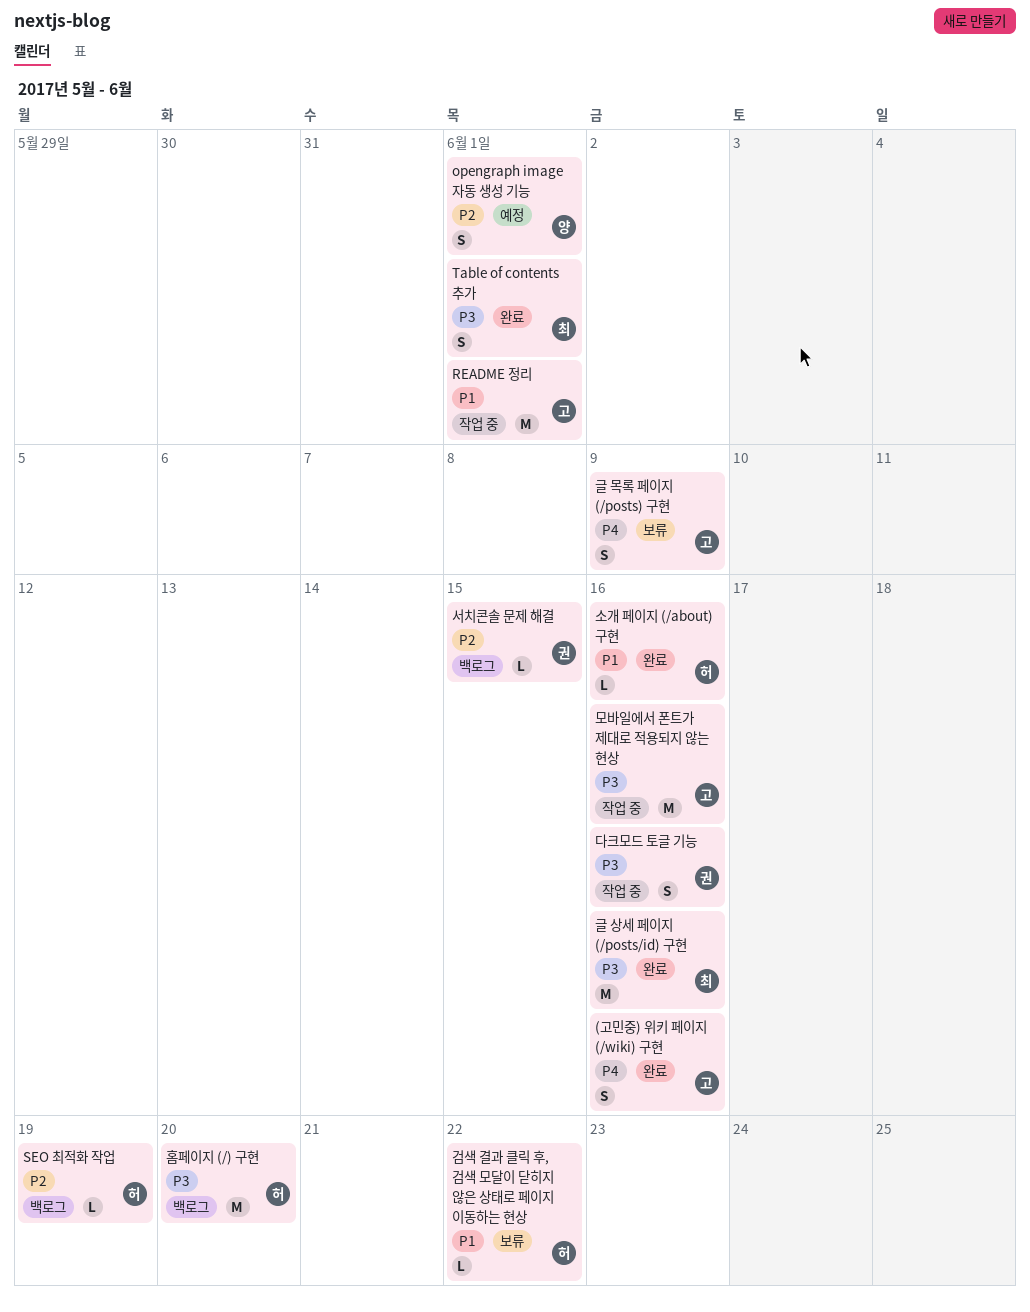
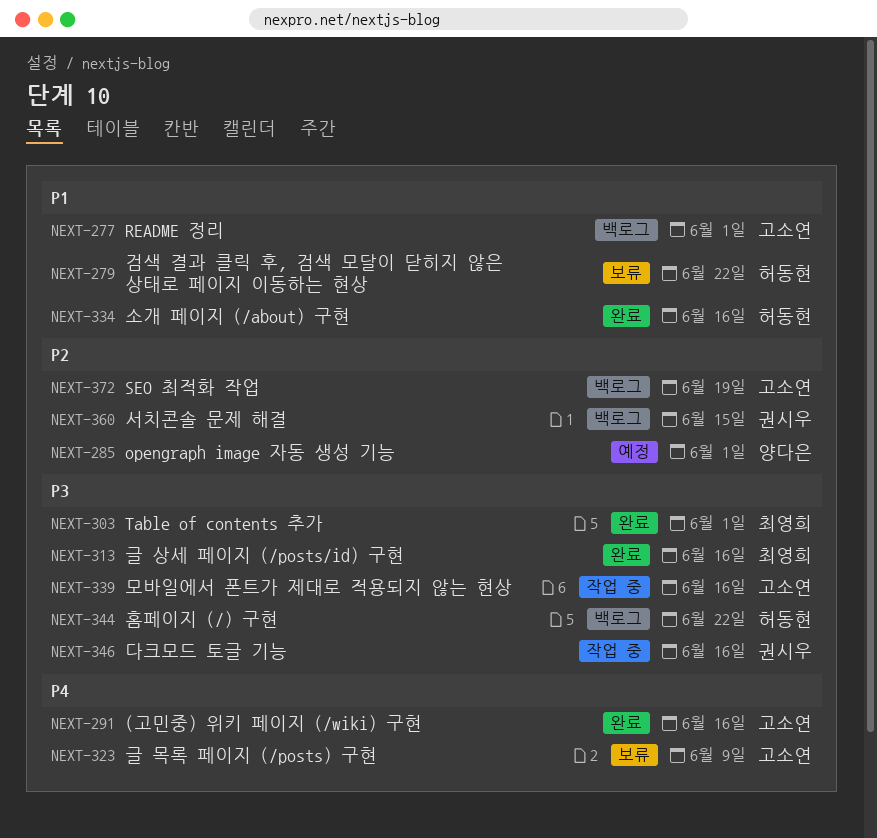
README 정리, status: 작업 중 -> 백로그
SEO 최적화 작업, owner: 허동현 -> 고소연
홈페이지 (/) 구현, due: Jun 20 -> Jun 22

